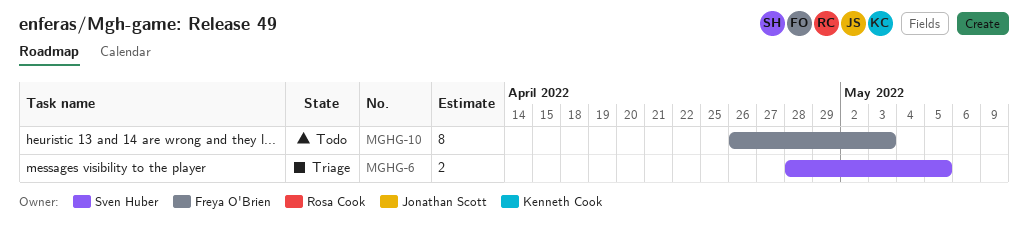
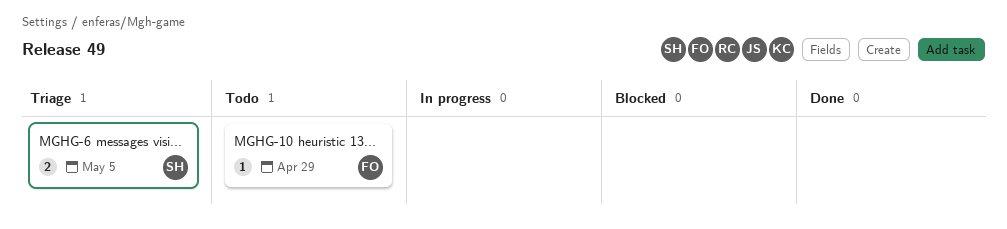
MGHG-10, estimate: 8 -> 1
MGHG-10, due: May 3 -> Apr 29

